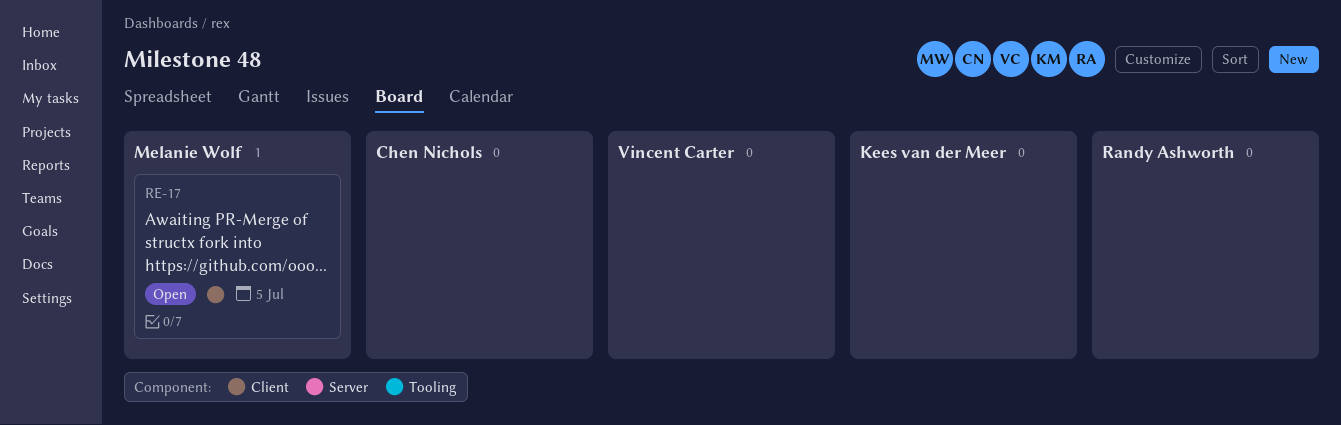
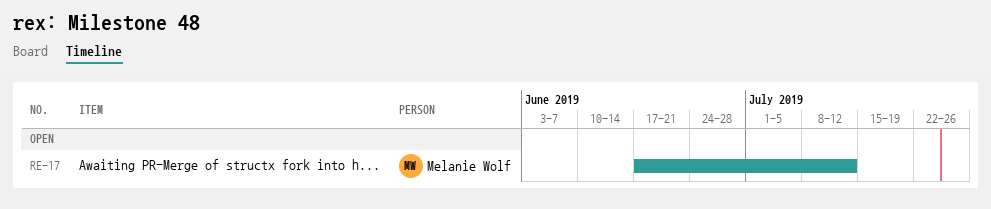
RE-17, due: Jul 5 -> Jul 12

